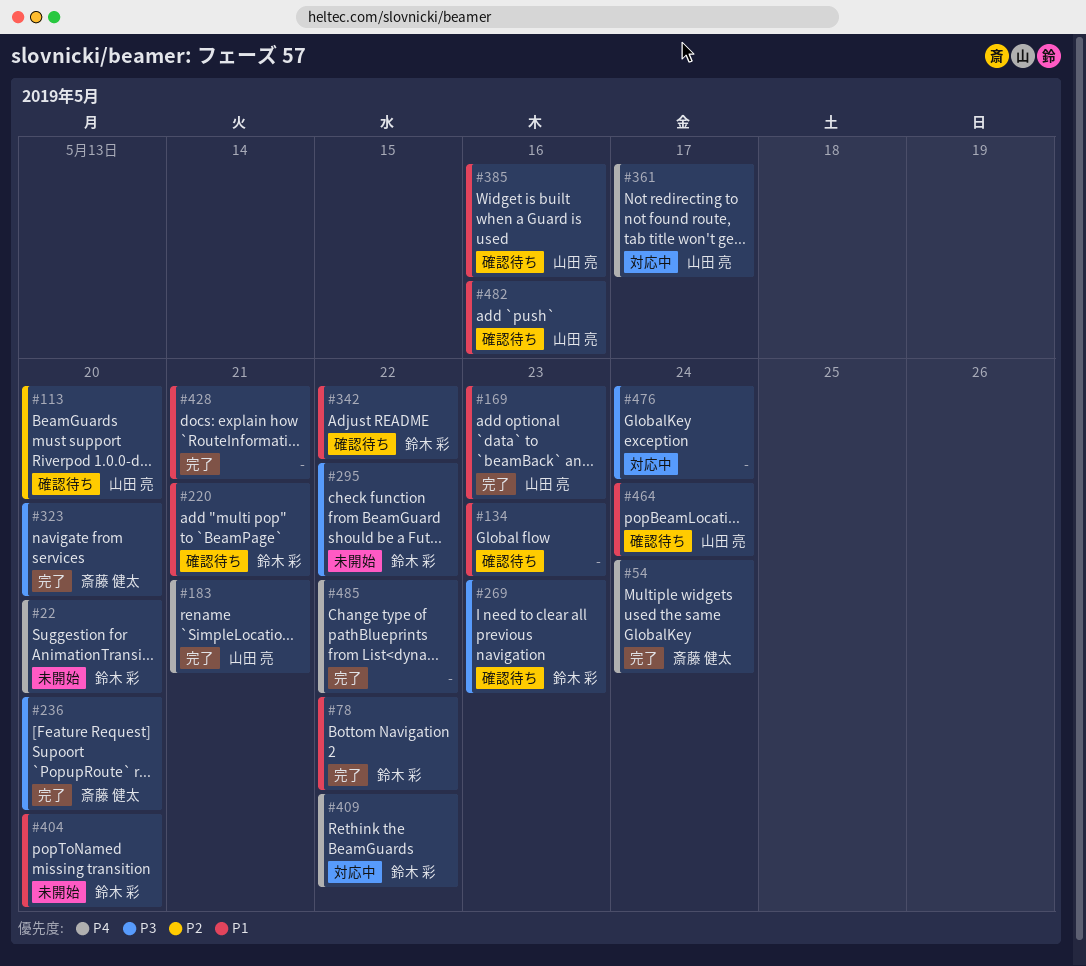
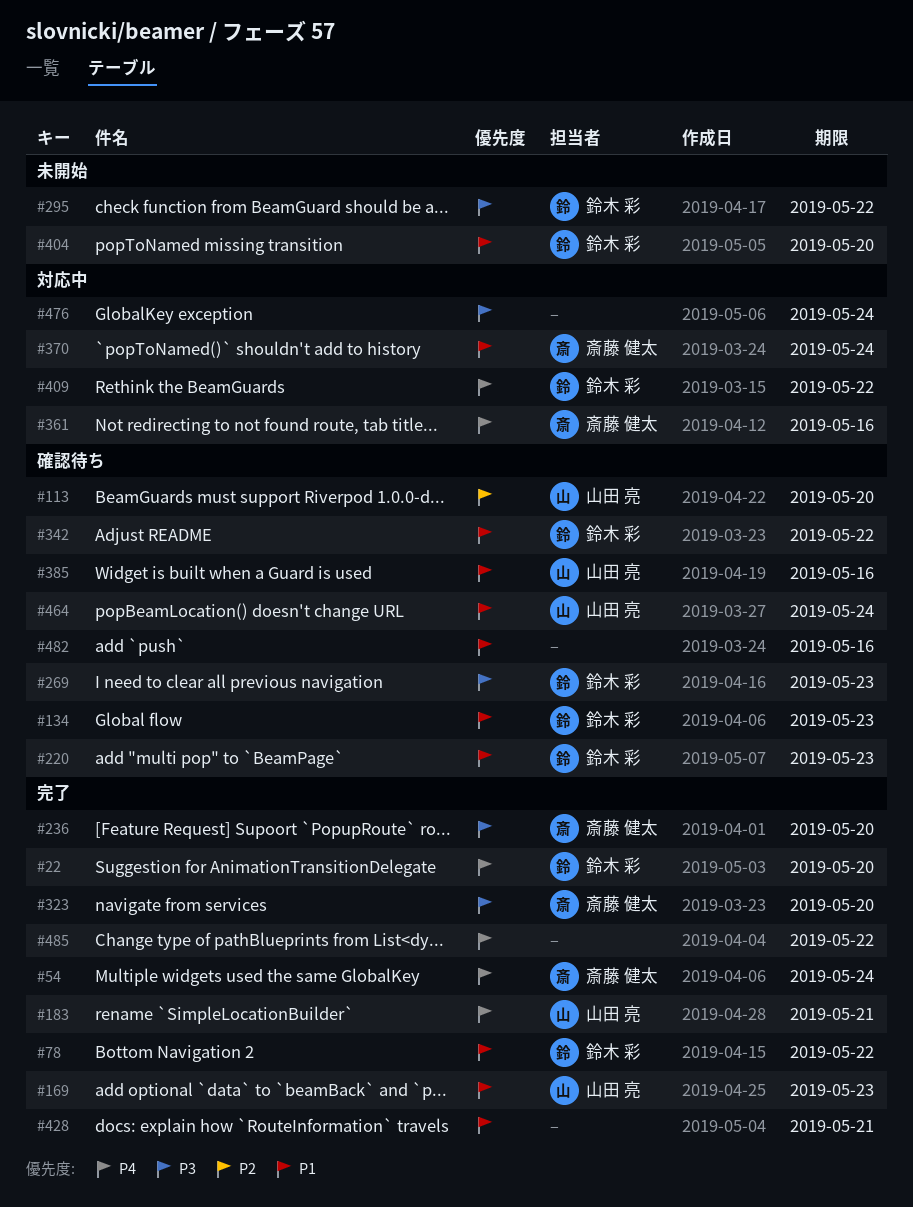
#22, status: 未開始 -> 完了
#134, owner: none -> 鈴木 彩
#220, due: May 21 -> May 23
#361, owner: 山田 亮 -> 斎藤 健太
#361, due: May 17 -> May 16
#370: none -> present
#482, owner: 山田 亮 -> none

